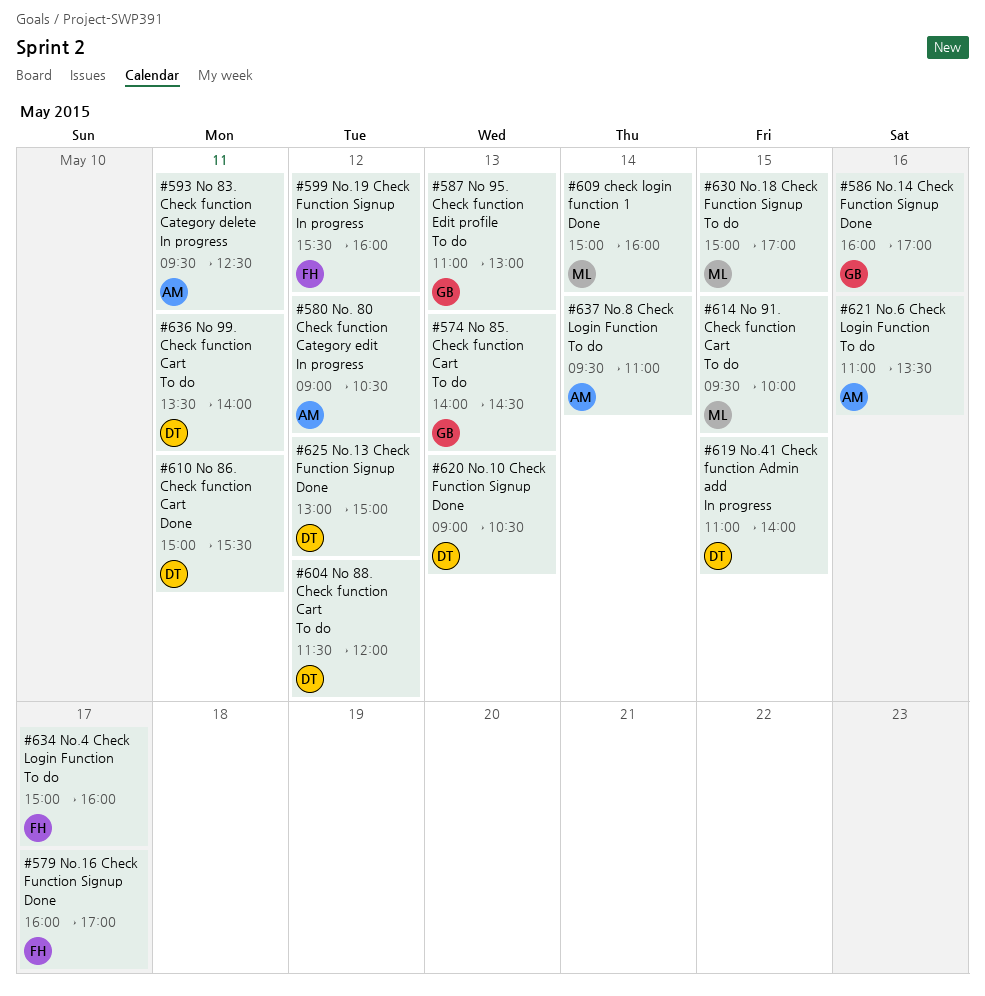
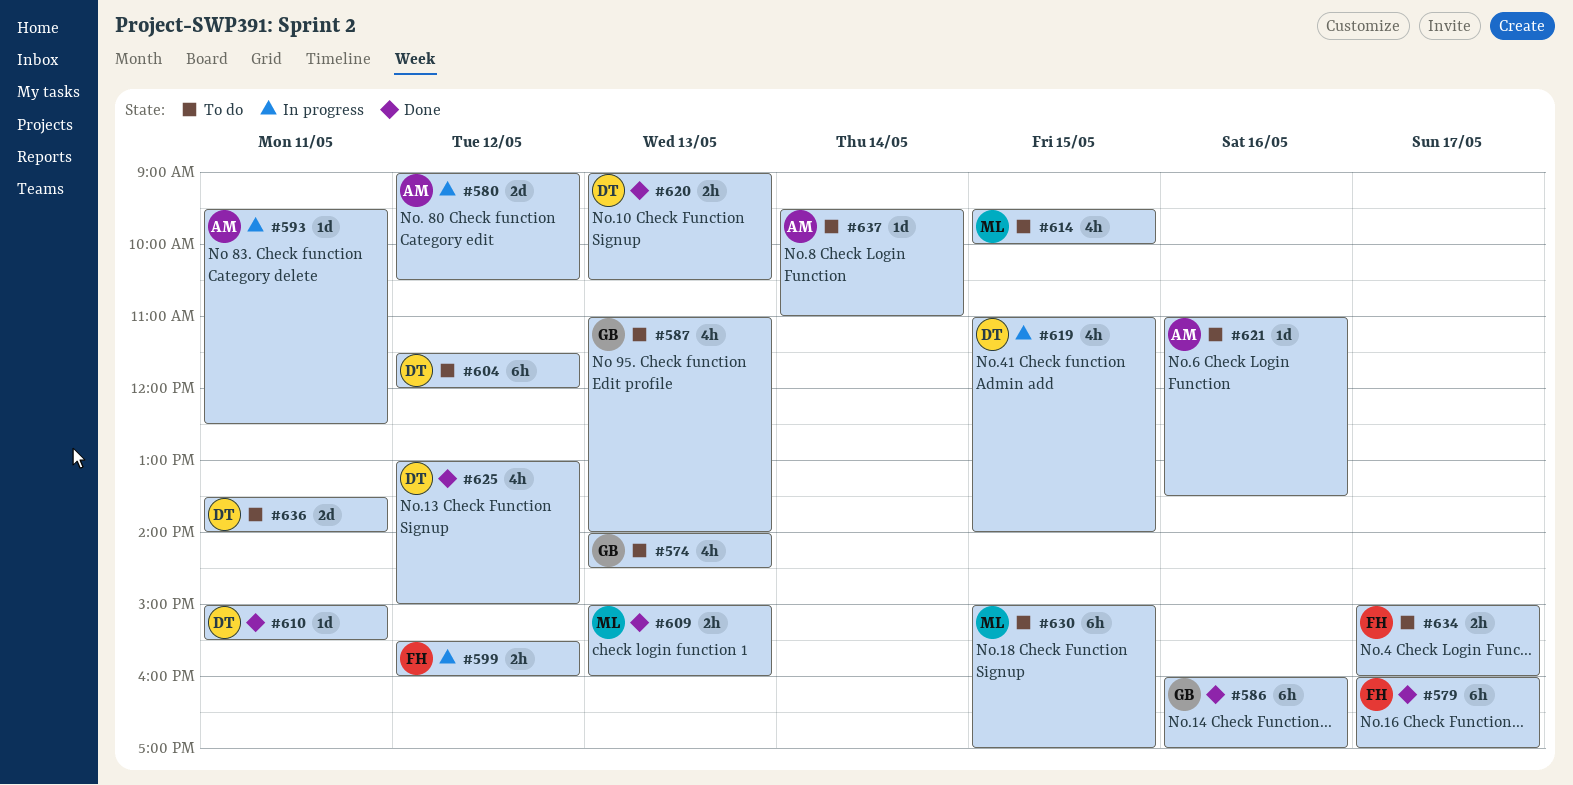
#587, ends: 13:00 -> 14:00
#609, day: May 14 -> May 13

